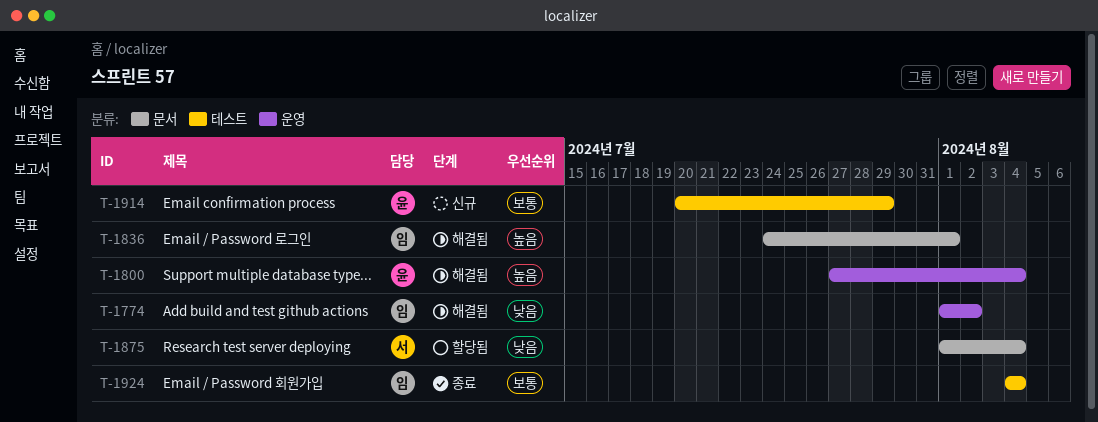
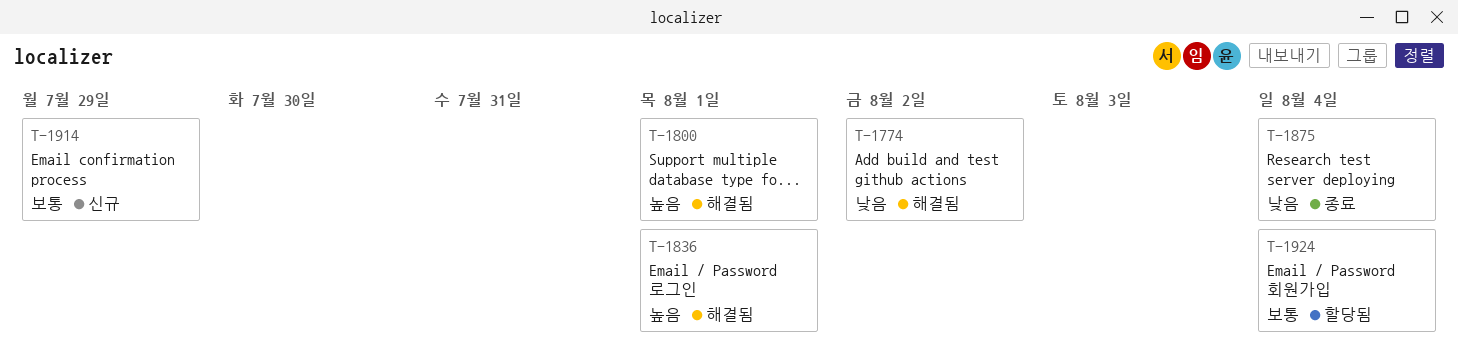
T-1800, due: Aug 4 -> Aug 1
T-1875, status: 할당됨 -> 종료
T-1924, status: 종료 -> 할당됨

